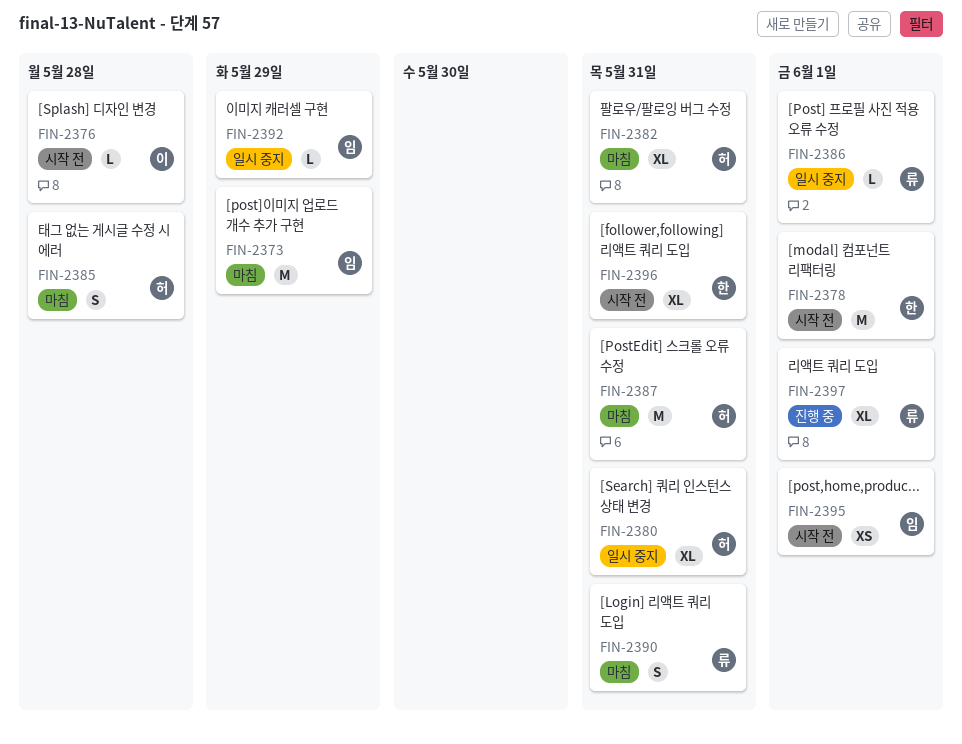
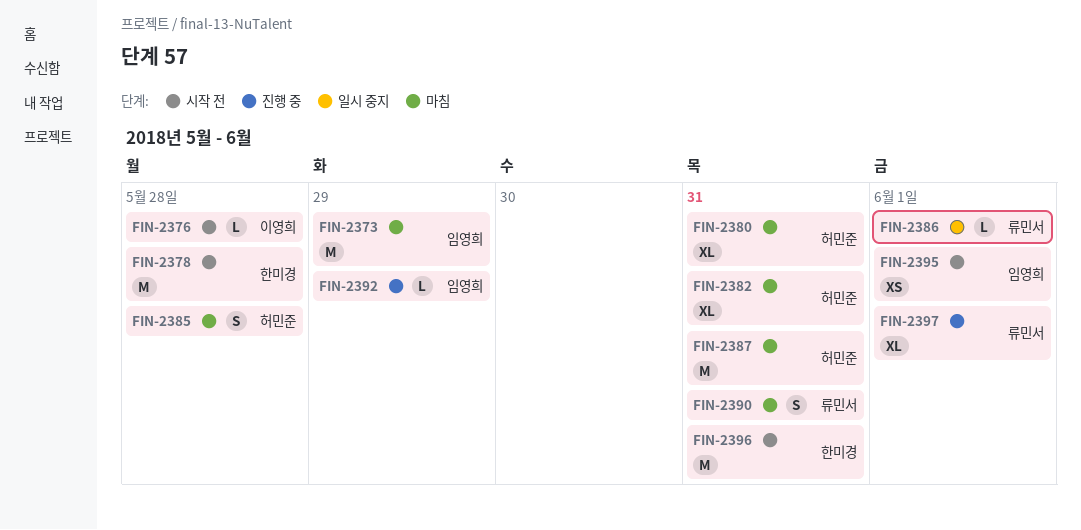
FIN-2378, due: Jun 1 -> May 28
FIN-2380, status: 일시 중지 -> 마침
FIN-2392, status: 일시 중지 -> 진행 중
FIN-2396, estimate: XL -> M

